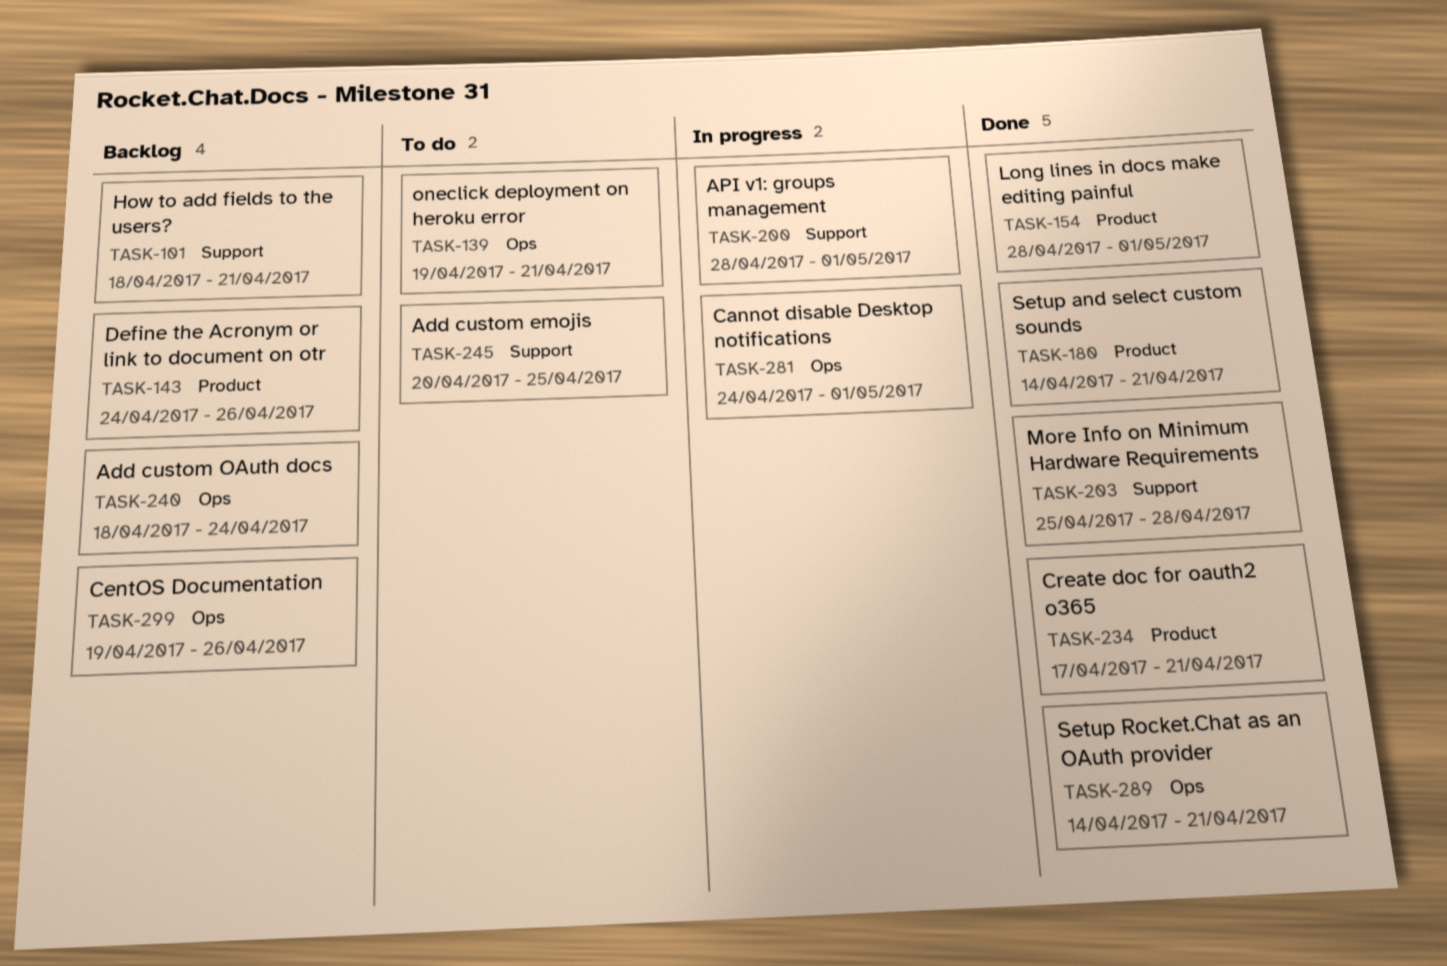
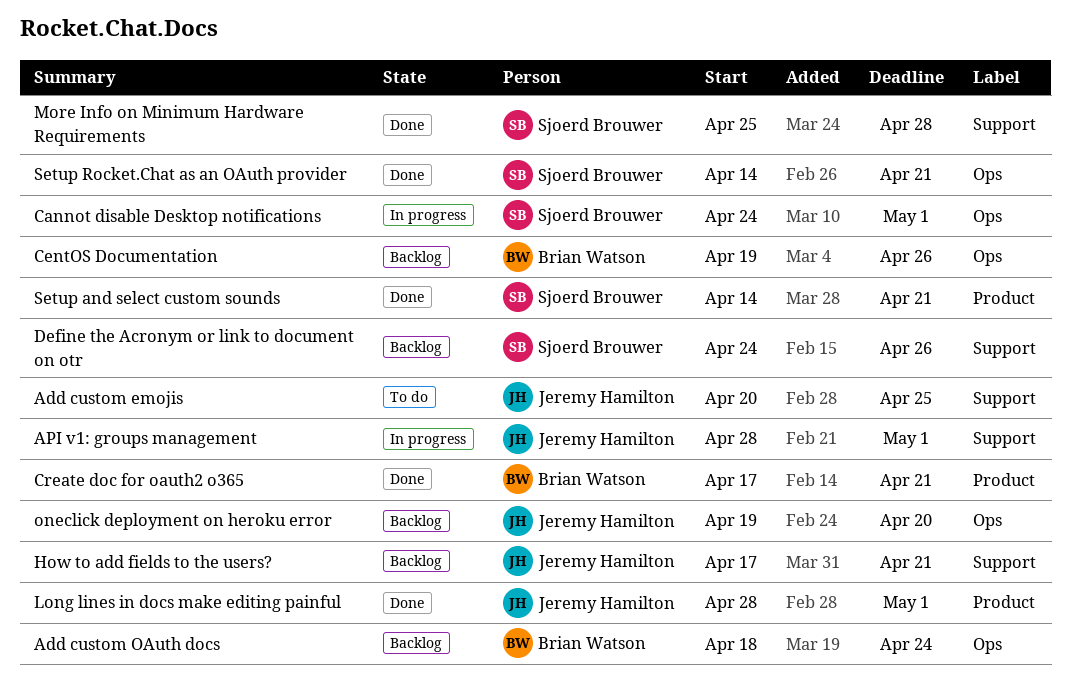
Define the Acronym or link to document on otr, label: Product -> Support
How to add fields to the users?, start: Apr 18 -> Apr 17
oneclick deployment on heroku error, status: To do -> Backlog
oneclick deployment on heroku error, due: Apr 21 -> Apr 20

